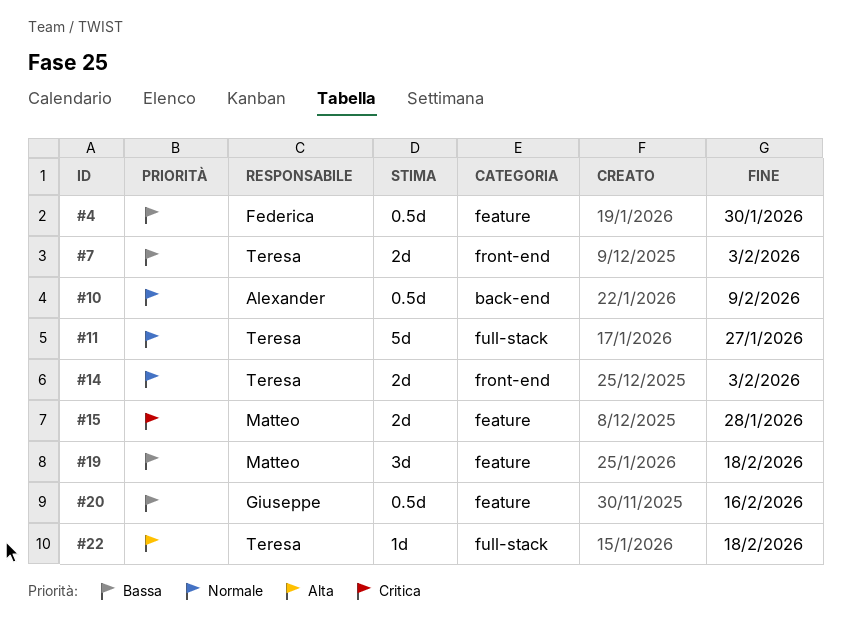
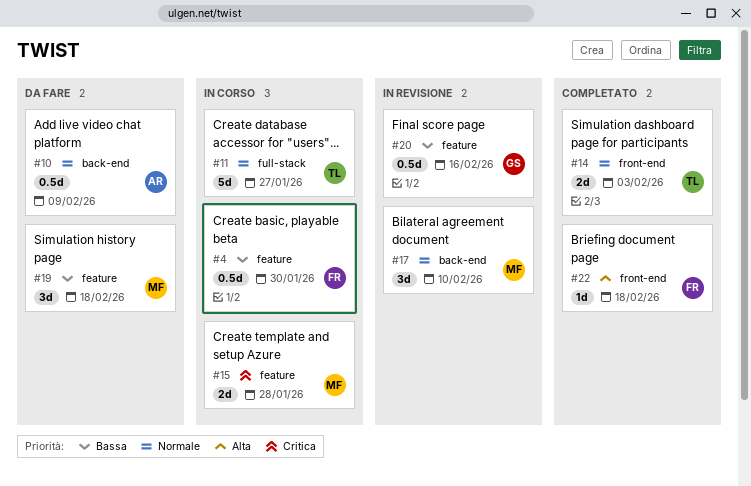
#7: present -> none
#17: none -> present
#22, owner: Teresa -> Federica
#22, label: full-stack -> front-end

